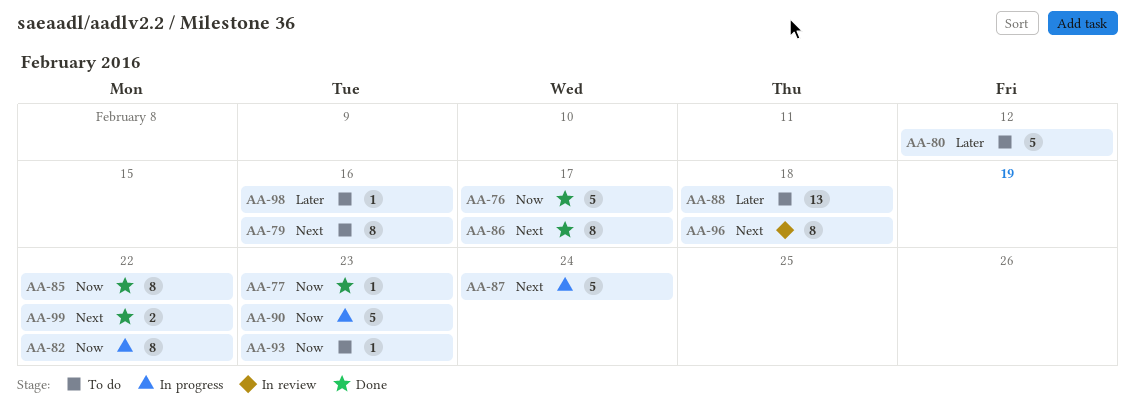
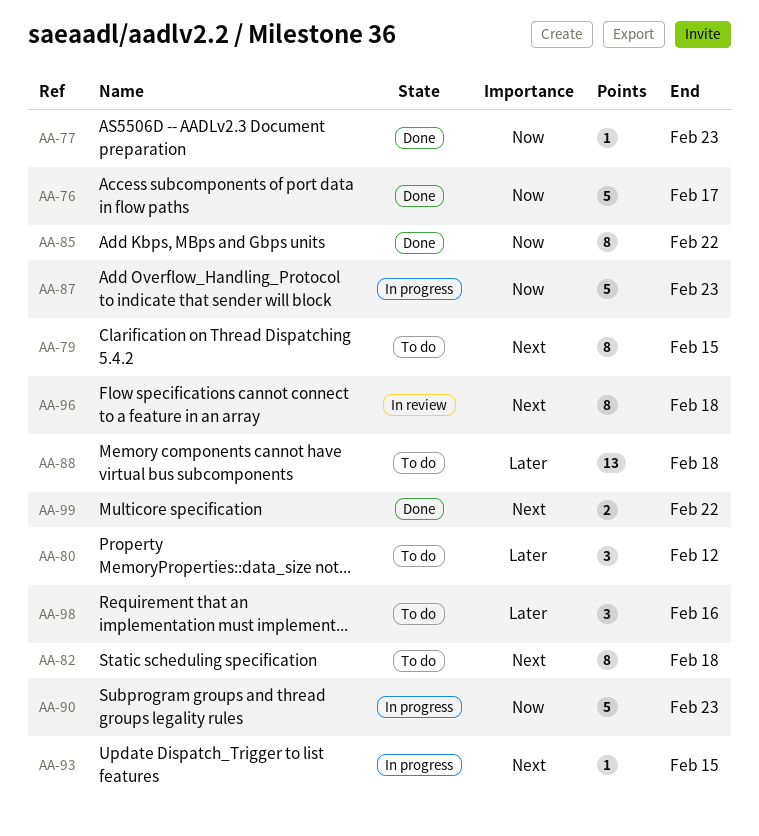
AA-79, due: Feb 16 -> Feb 15
AA-80, estimate: 5 -> 3
AA-82, status: In progress -> To do
AA-82, priority: Now -> Next
AA-82, due: Feb 22 -> Feb 18
AA-86: present -> none
AA-87, priority: Next -> Now
AA-87, due: Feb 24 -> Feb 23
AA-93, status: To do -> In progress
AA-93, priority: Now -> Next
AA-93, due: Feb 23 -> Feb 15
AA-98, estimate: 1 -> 3

